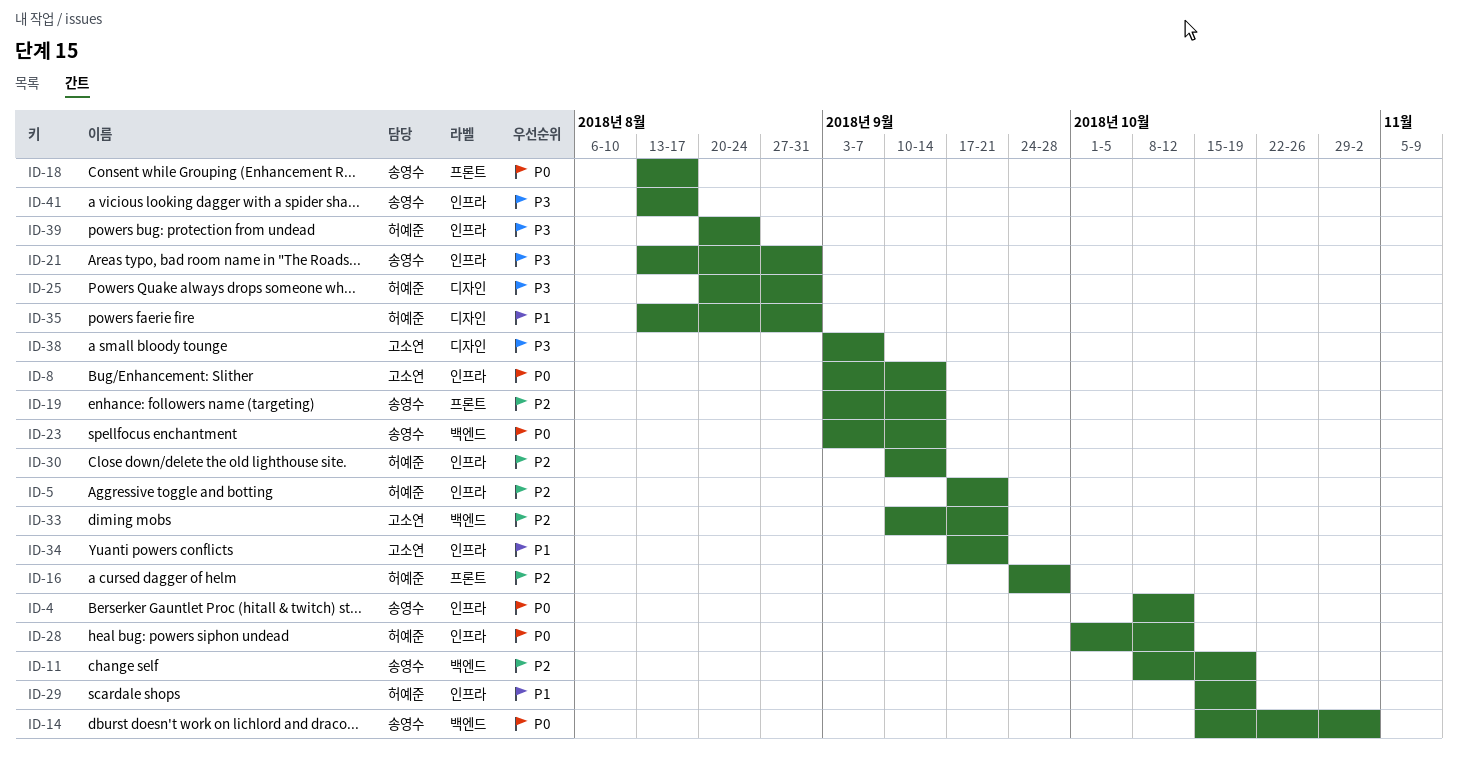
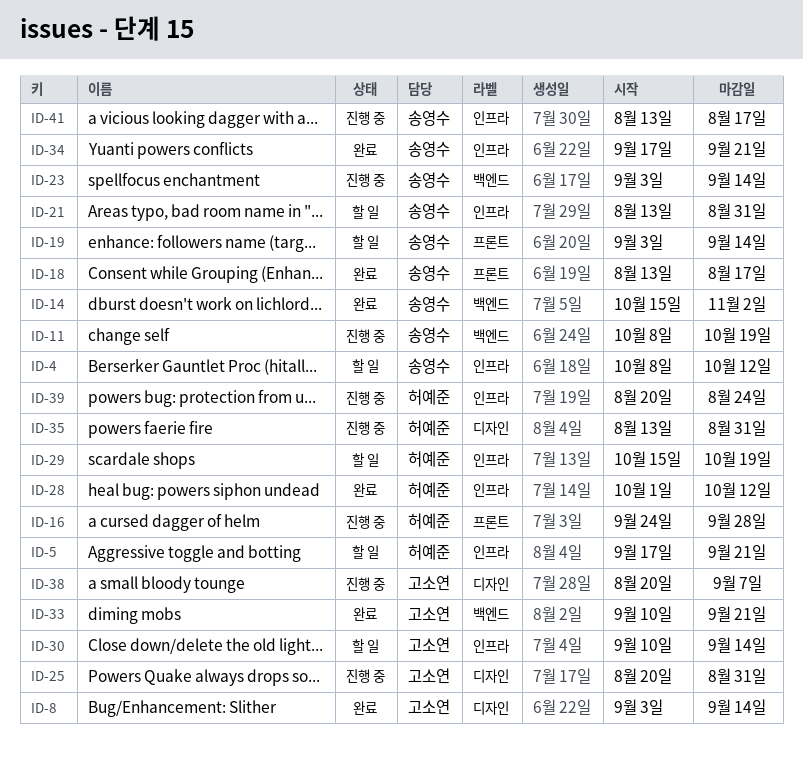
ID-8, label: 인프라 -> 디자인
ID-25, owner: 허예준 -> 고소연
ID-30, owner: 허예준 -> 고소연
ID-34, owner: 고소연 -> 송영수
ID-38, start: Sep 3 -> Aug 20

